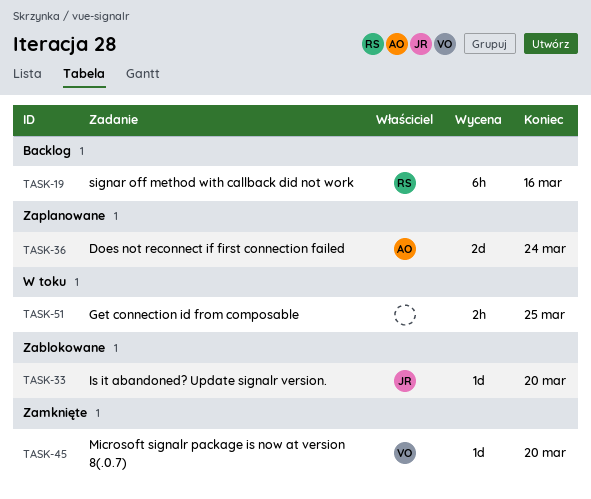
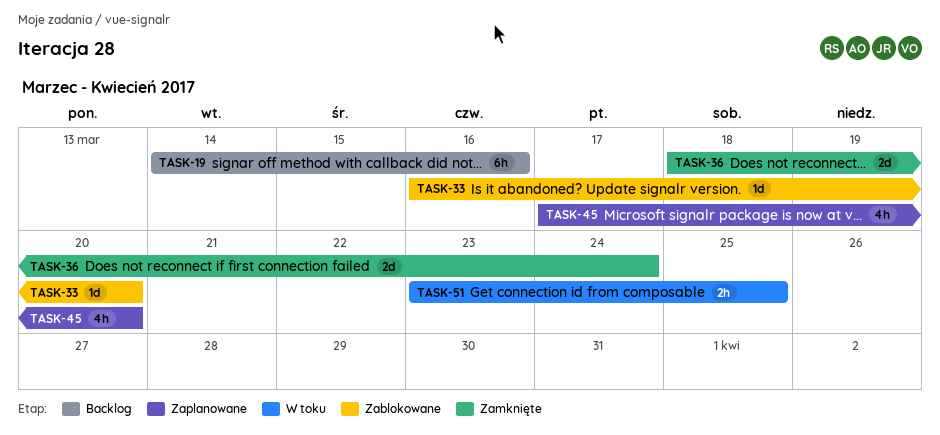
TASK-36, status: Zaplanowane -> Zamknięte
TASK-45, status: Zamknięte -> Zaplanowane
TASK-45, estimate: 1d -> 4h

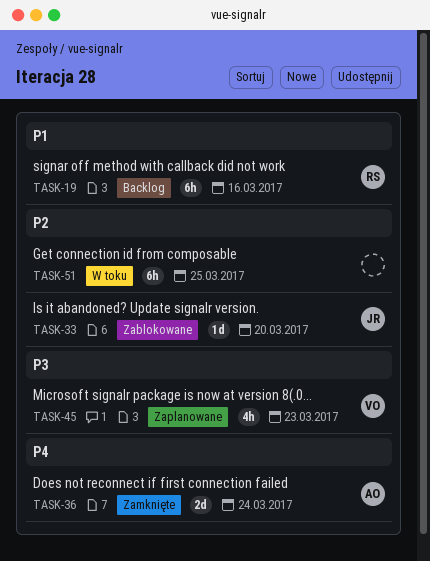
TASK-45, due: Mar 20 -> Mar 23
TASK-51, estimate: 2h -> 6h

